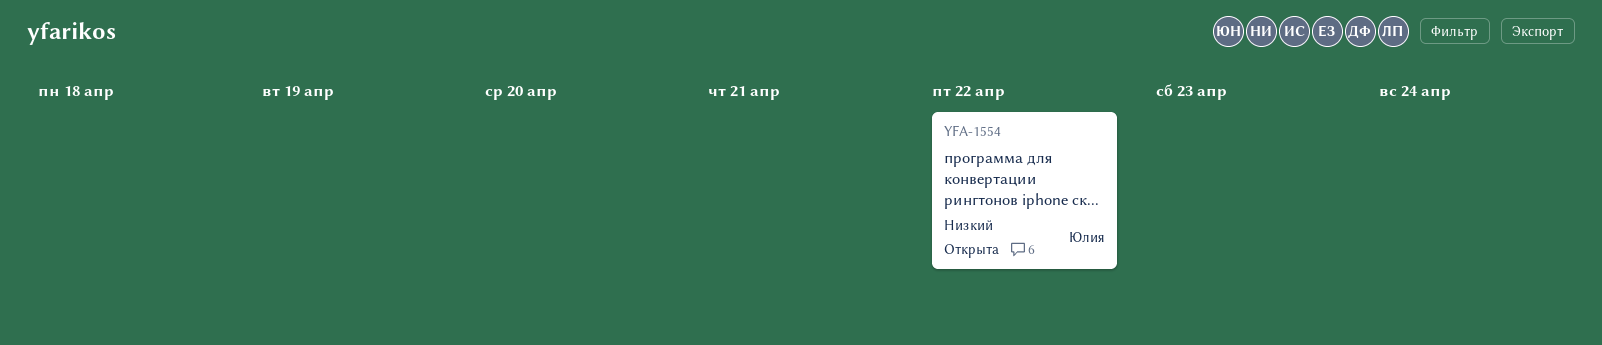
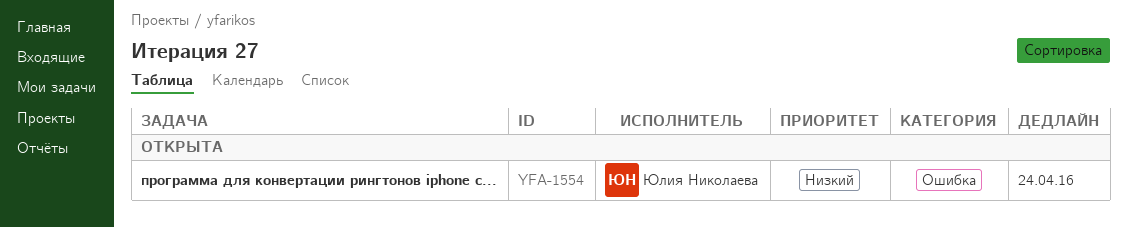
YFA-1554, due: Apr 22 -> Apr 24

